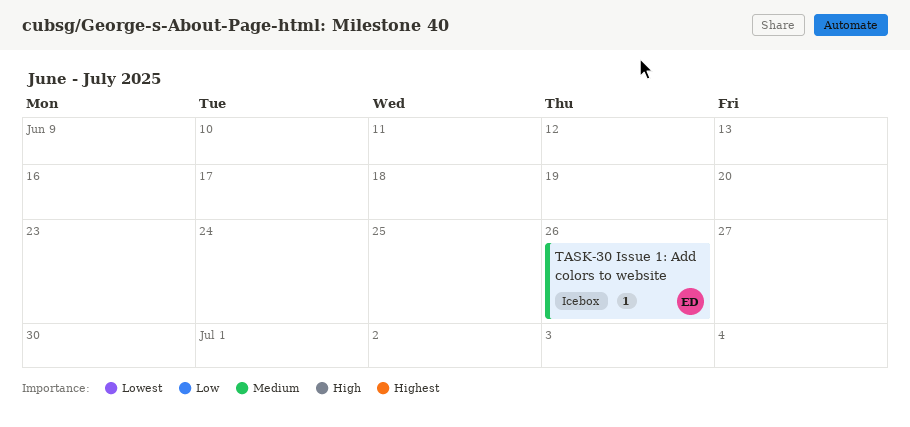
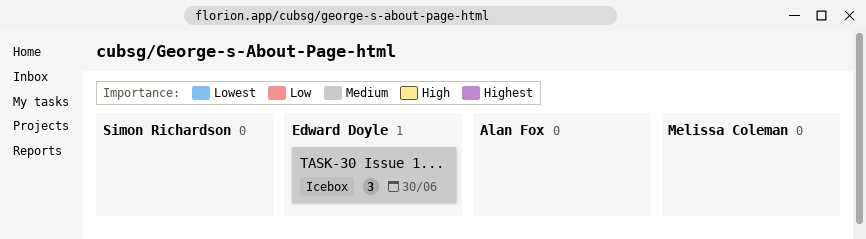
TASK-30, estimate: 1 -> 3
TASK-30, due: Jun 26 -> Jun 30

